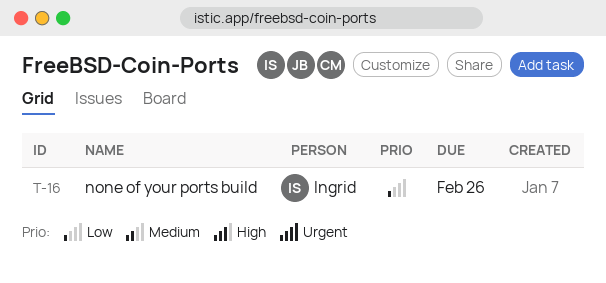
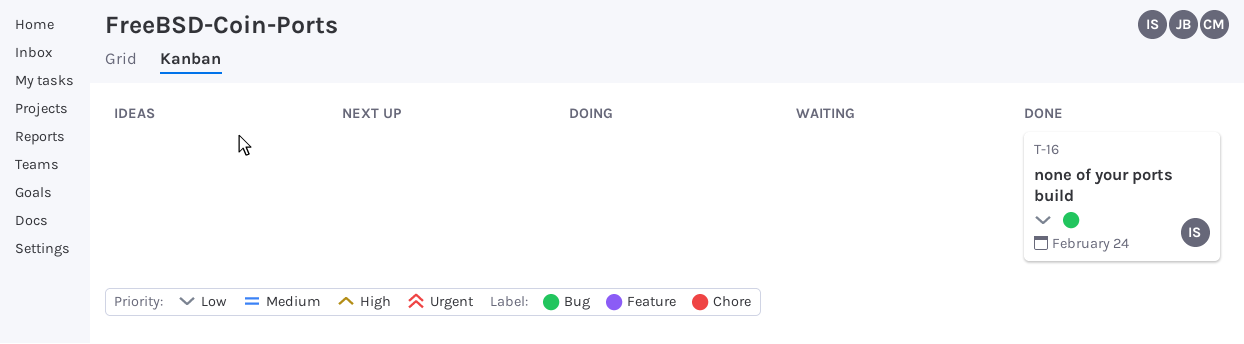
T-16, due: Feb 26 -> Feb 24

